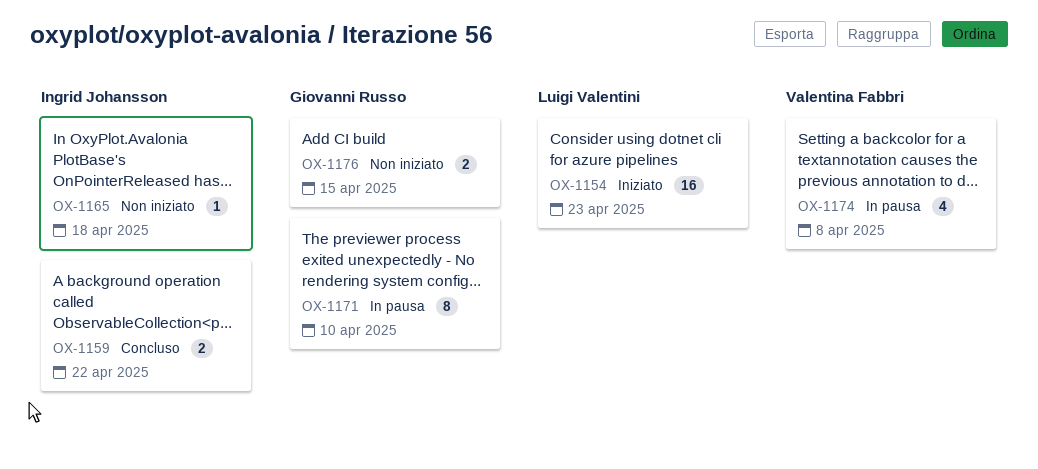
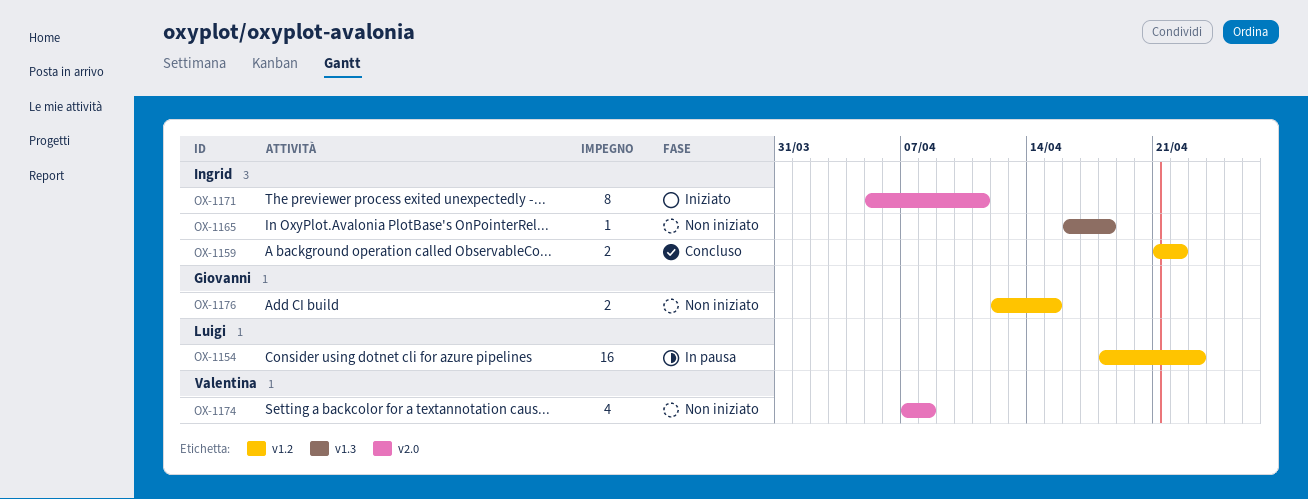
OX-1154, status: Iniziato -> In pausa
OX-1171, status: In pausa -> Iniziato
OX-1171, owner: Giovanni Russo -> Ingrid Johansson
OX-1171, due: Apr 10 -> Apr 11
OX-1174, status: In pausa -> Non iniziato

